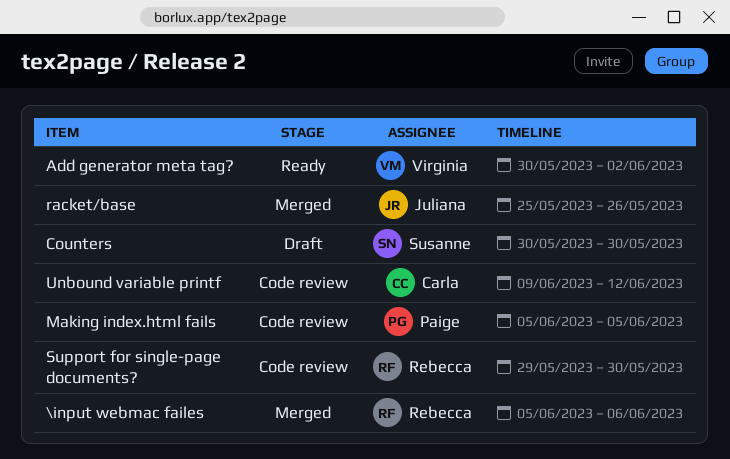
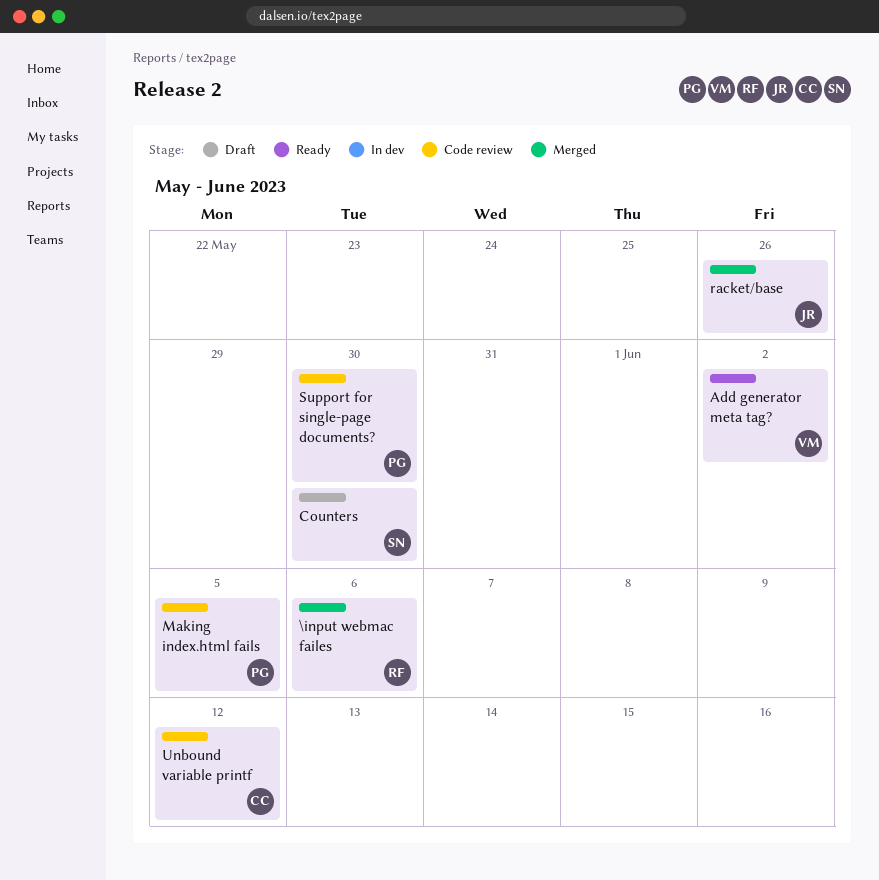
Support for single-page documents?, owner: Rebecca -> Paige

